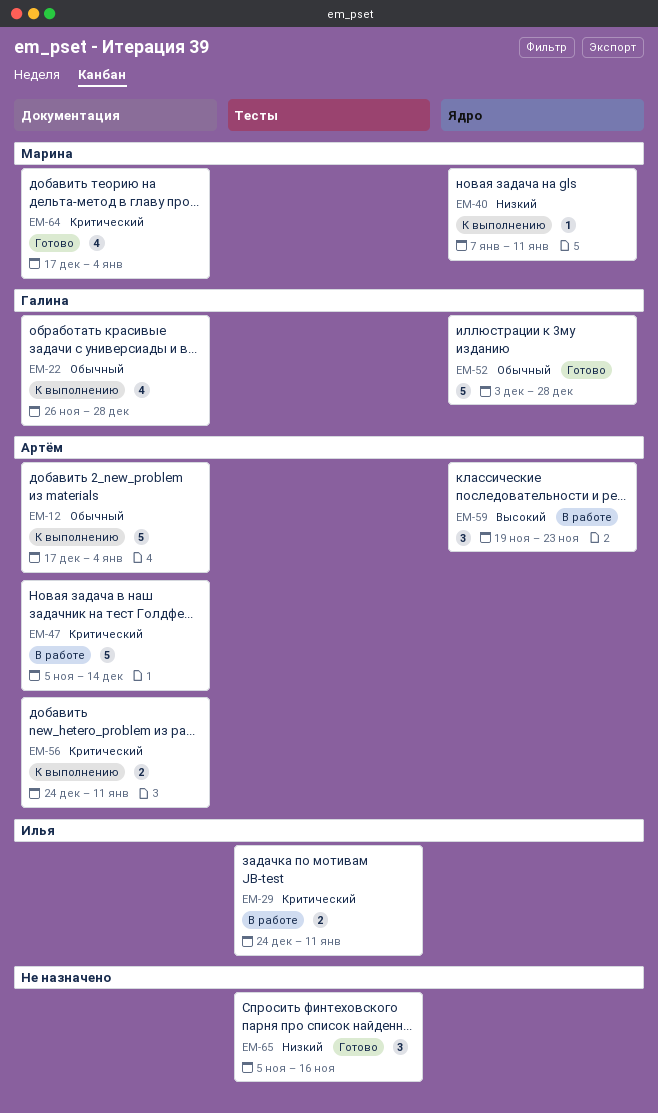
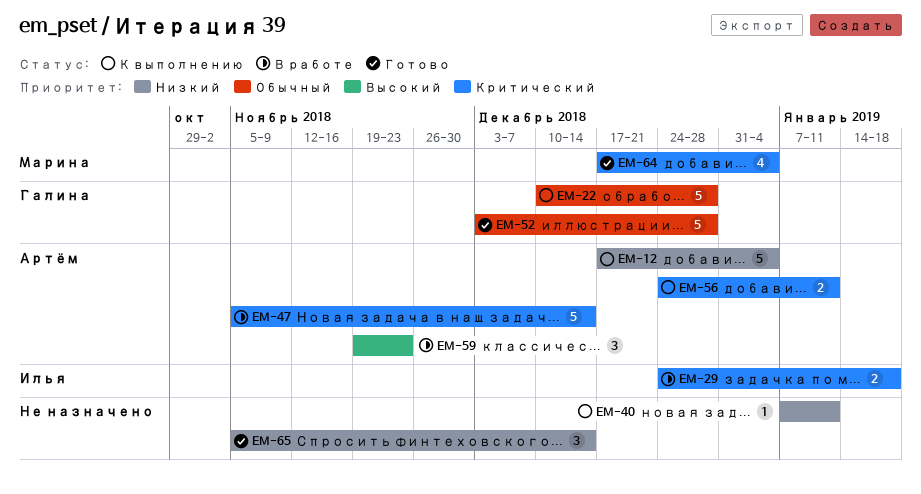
EM-12, priority: Обычный -> Низкий
EM-22, estimate: 4 -> 5
EM-22, start: Nov 26 -> Dec 10
EM-29, due: Jan 11 -> Jan 18
EM-40, owner: Марина -> none
EM-65, due: Nov 16 -> Dec 14

